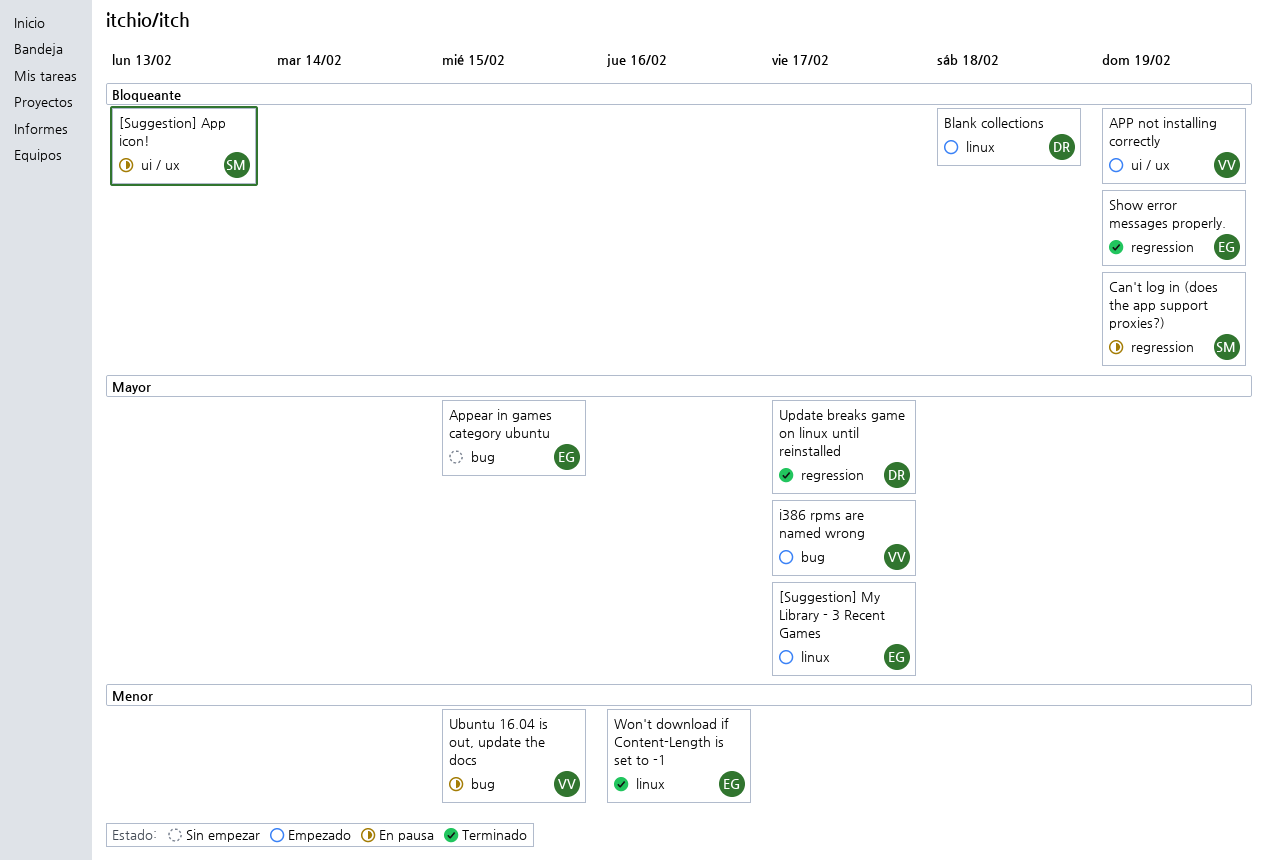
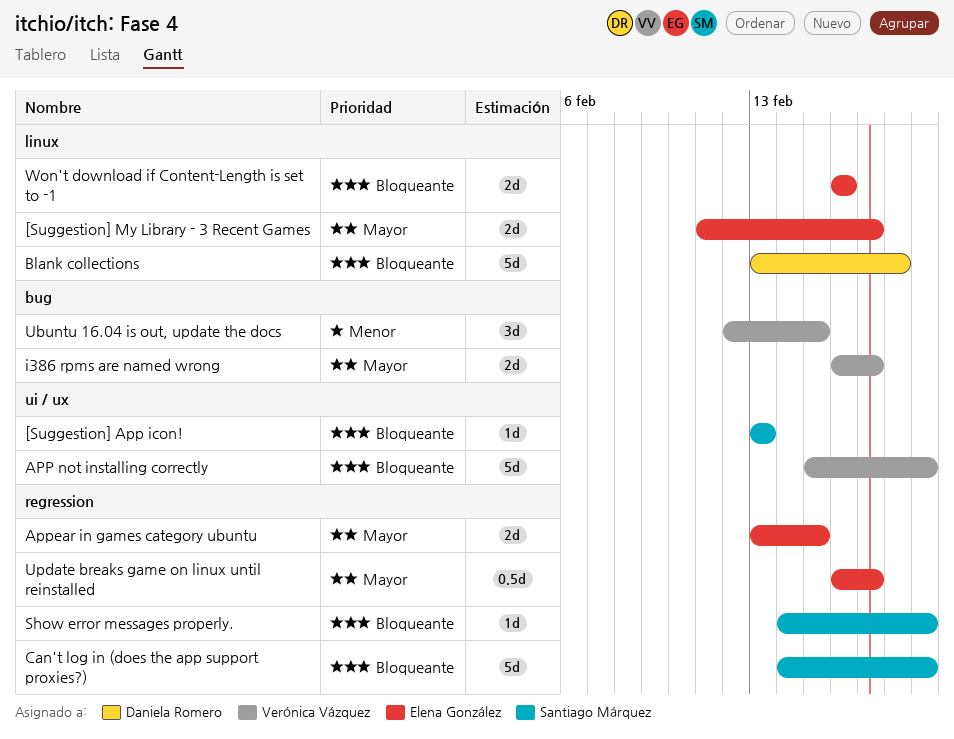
Appear in games category ubuntu, label: bug -> regression
Show error messages properly., owner: Elena González -> Santiago Márquez
Update breaks game on linux until reinstalled, owner: Daniela Romero -> Elena González
Won't download if Content-Length is set to -1, priority: Menor -> Bloqueante

